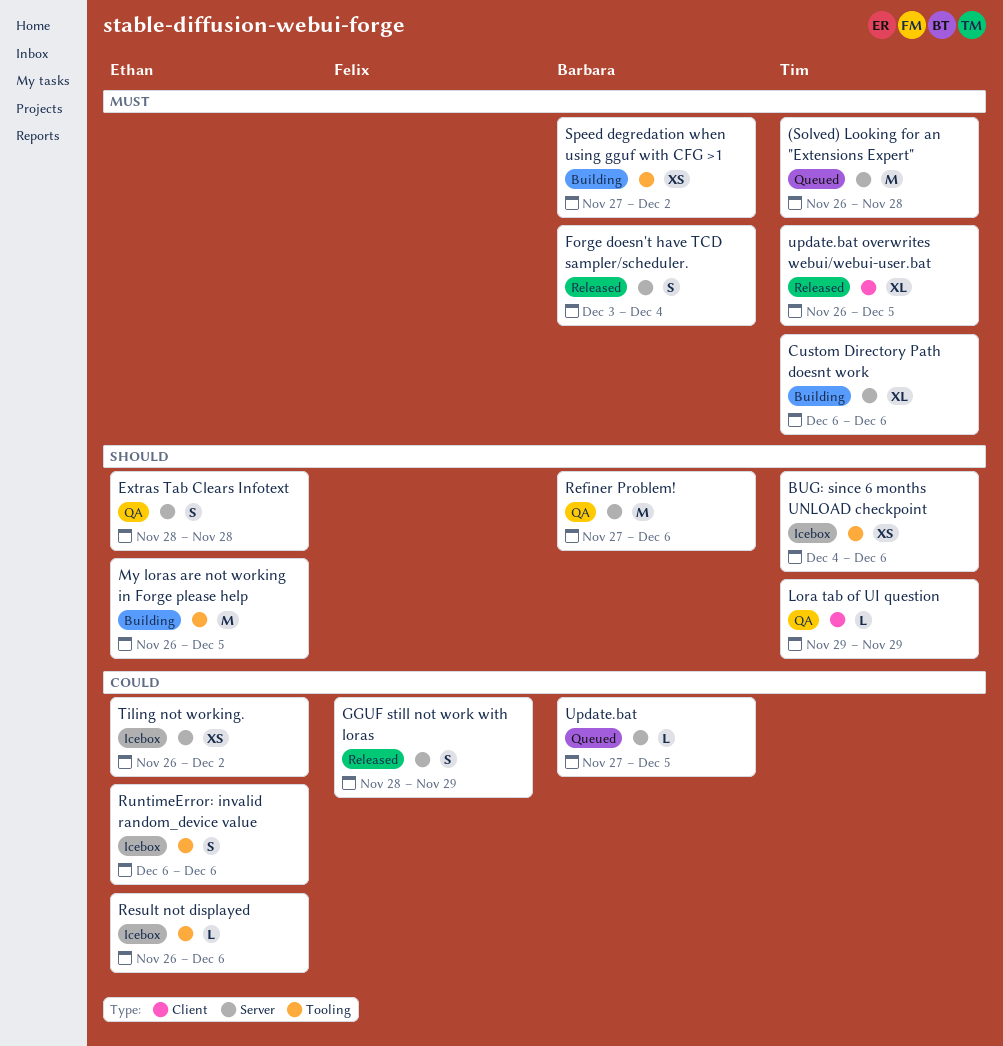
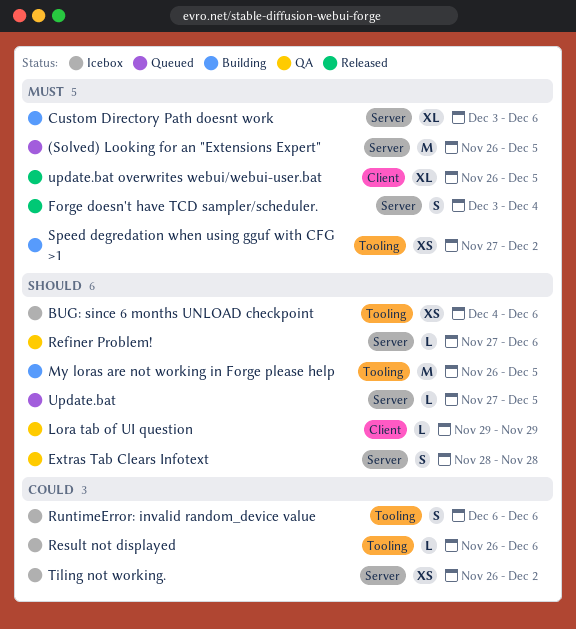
(Solved) Looking for an "Extensions Expert", due: Nov 28 -> Dec 5
Custom Directory Path doesnt work, start: Dec 6 -> Dec 3
GGUF still not work with loras: present -> none
Refiner Problem!, estimate: M -> L
Update.bat, priority: Could -> Should

